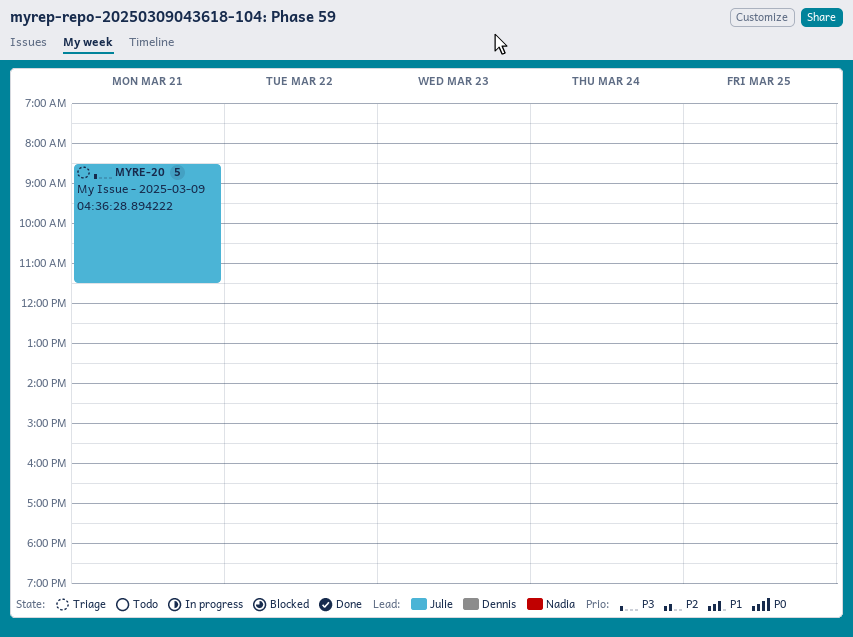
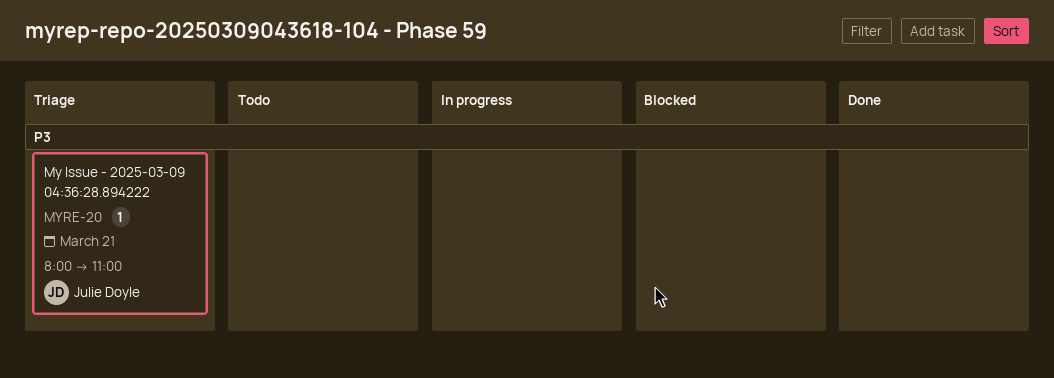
MYRE-20, estimate: 5 -> 1
MYRE-20, begins: 08:30 -> 08:00
MYRE-20, ends: 11:30 -> 11:00

